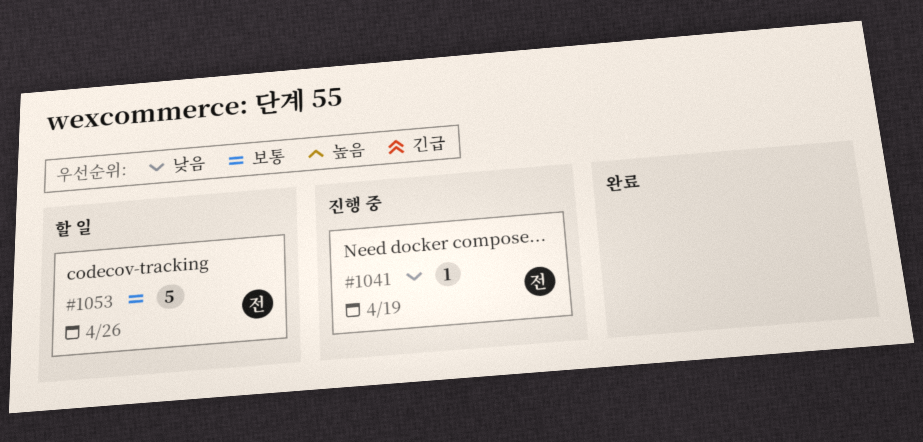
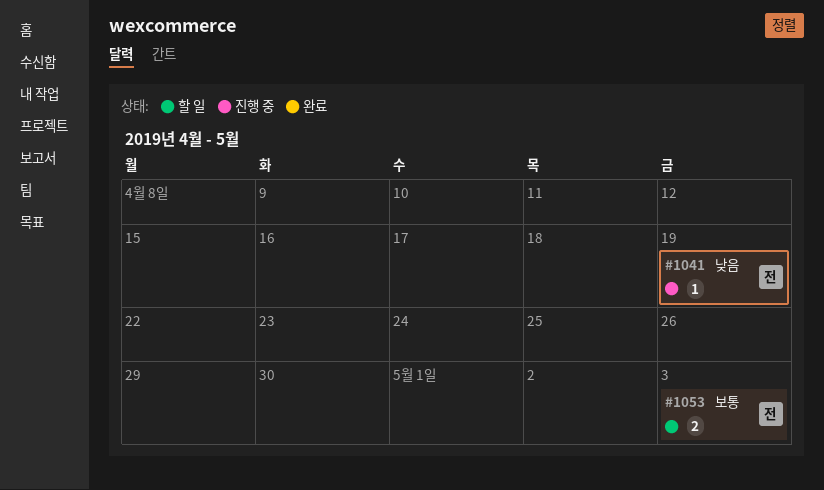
#1053, estimate: 5 -> 2
#1053, due: Apr 26 -> May 3

